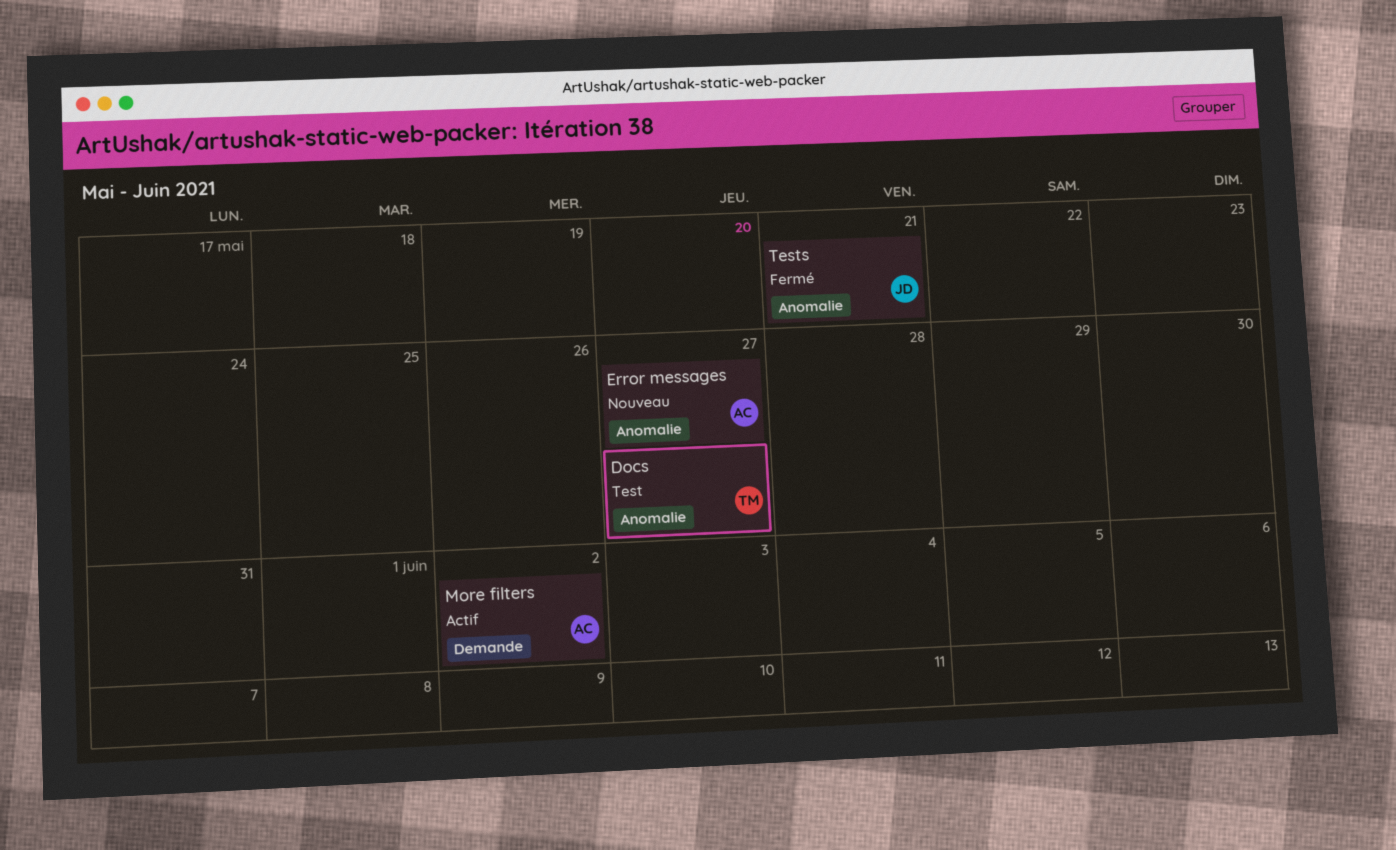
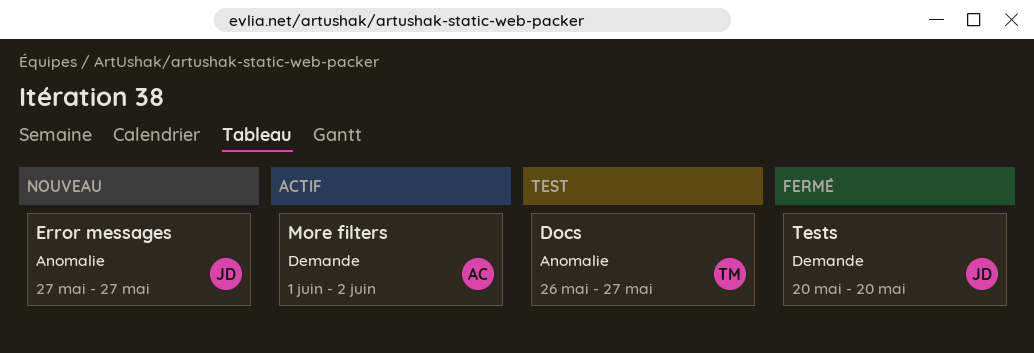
Error messages, owner: AC -> JD
Tests, label: Anomalie -> Demande
Tests, due: May 21 -> May 20

